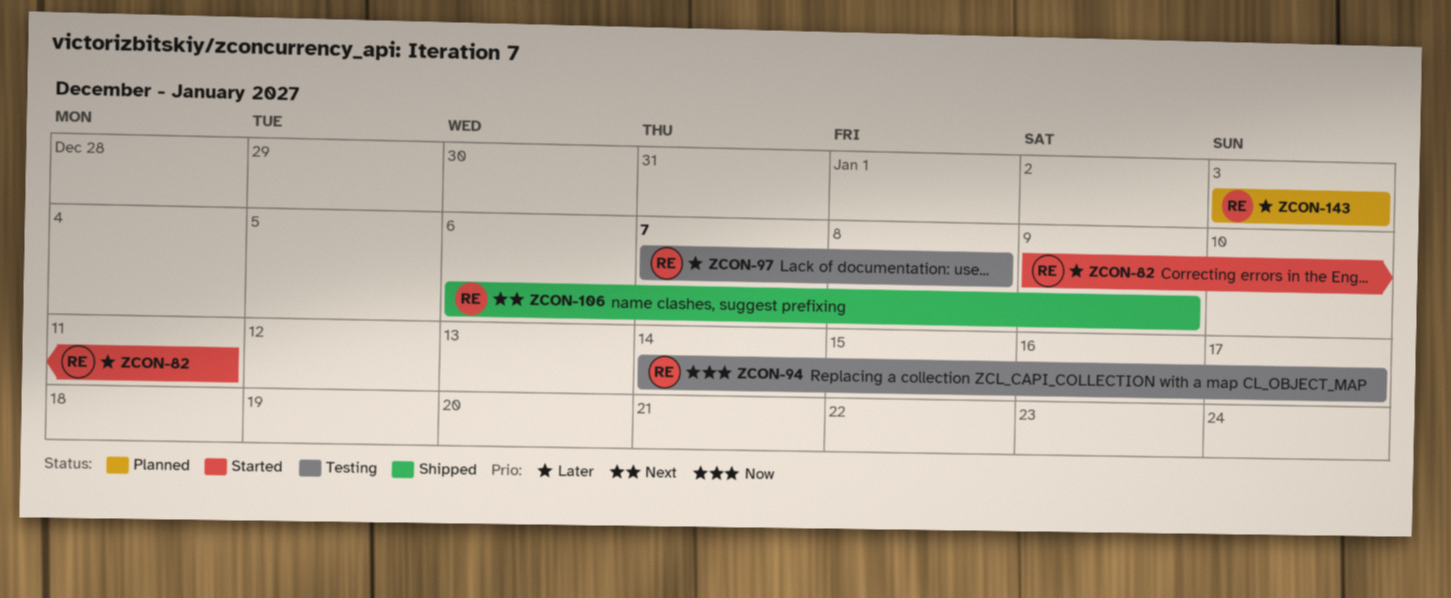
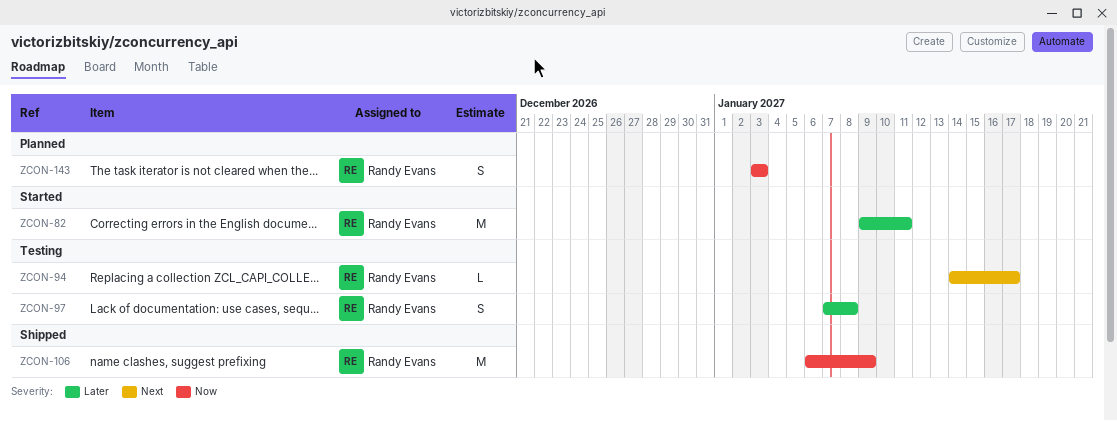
ZCON-94, priority: Now -> Next
ZCON-106, priority: Next -> Now
ZCON-143, priority: Later -> Now

